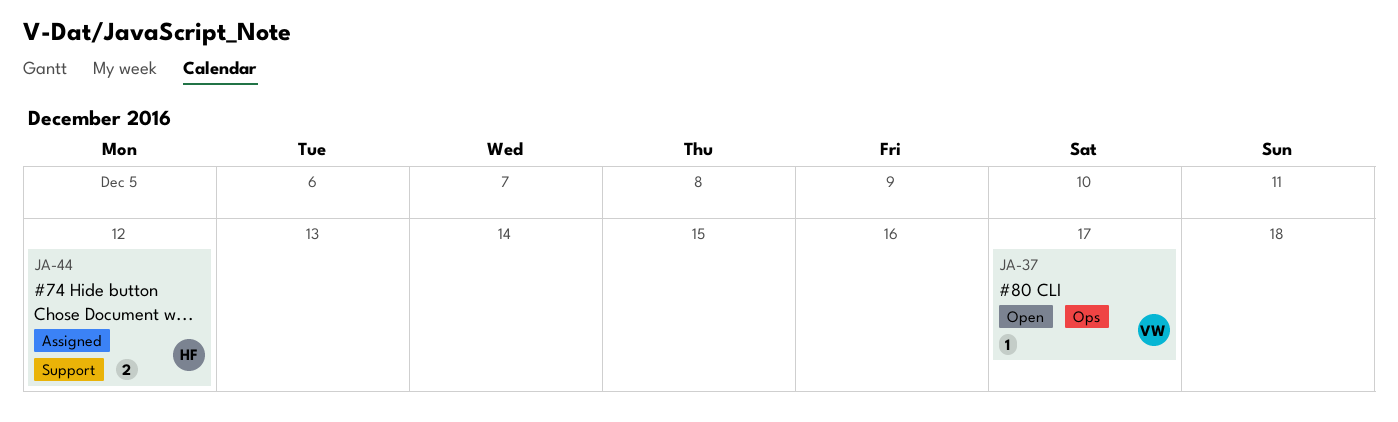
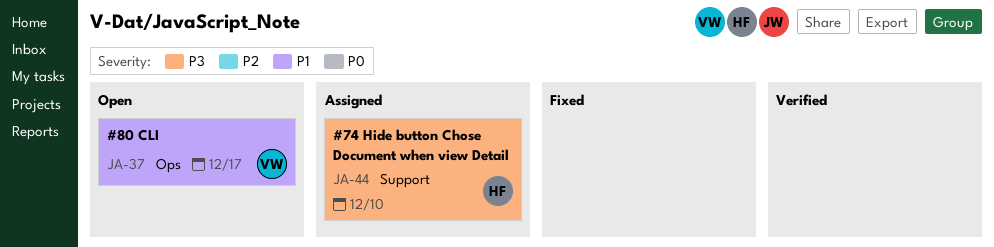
JA-44, due: Dec 12 -> Dec 10

